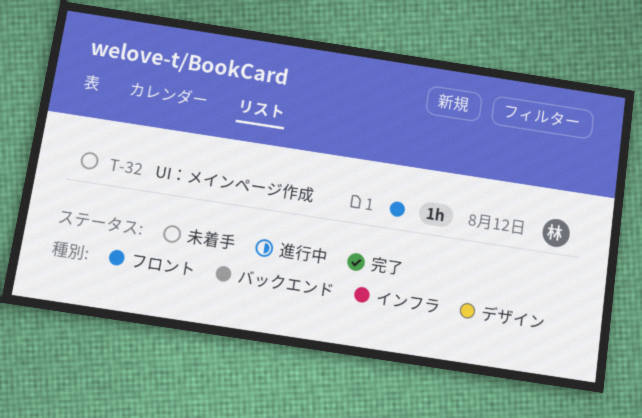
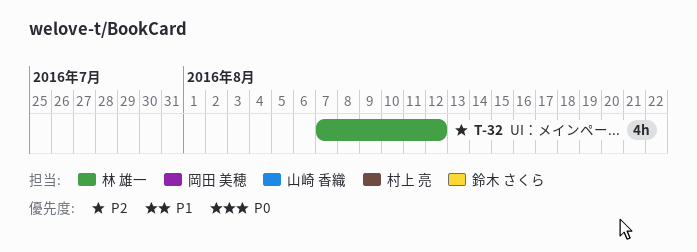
T-32, estimate: 1h -> 4h

